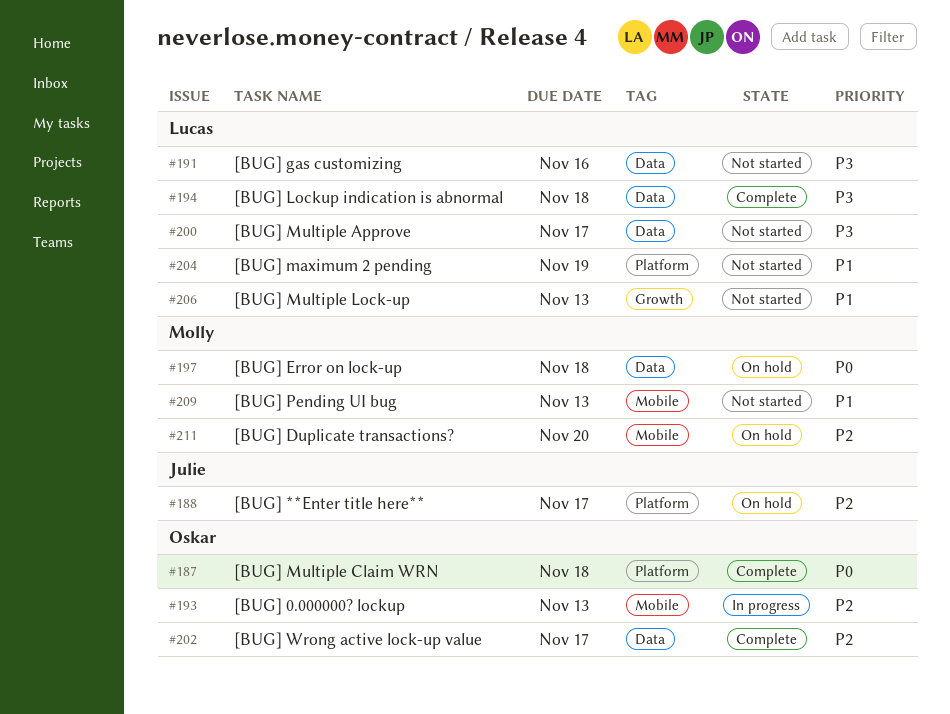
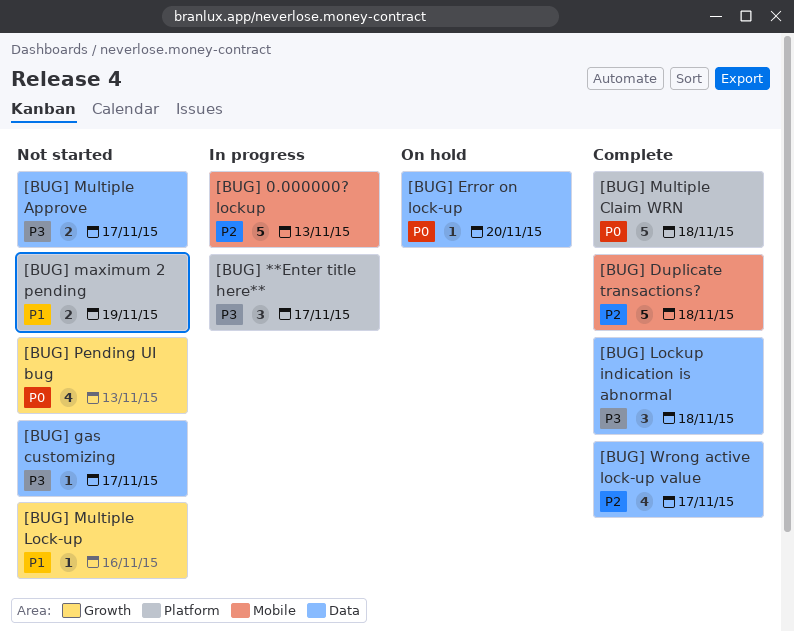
[BUG] **Enter title here**, status: On hold -> In progress
[BUG] **Enter title here**, priority: P2 -> P3
[BUG] Duplicate transactions?, status: On hold -> Complete
[BUG] Duplicate transactions?, due: Nov 20 -> Nov 18
[BUG] Error on lock-up, due: Nov 18 -> Nov 20
[BUG] gas customizing, due: Nov 16 -> Nov 17
[BUG] Multiple Lock-up, due: Nov 13 -> Nov 16
[BUG] Pending UI bug, priority: P1 -> P0
[BUG] Pending UI bug, label: Mobile -> Growth

